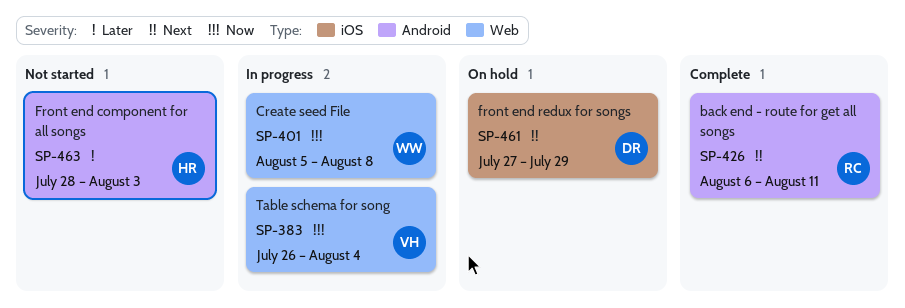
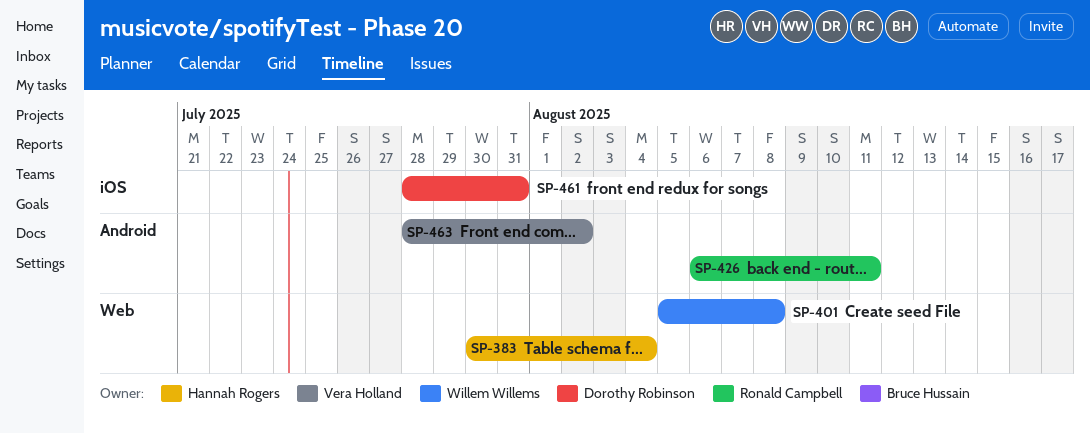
SP-383, owner: Vera Holland -> Hannah Rogers
SP-383, start: Jul 26 -> Jul 30
SP-461, start: Jul 27 -> Jul 28
SP-461, due: Jul 29 -> Jul 31
SP-463, owner: Hannah Rogers -> Vera Holland
SP-463, due: Aug 3 -> Aug 2

